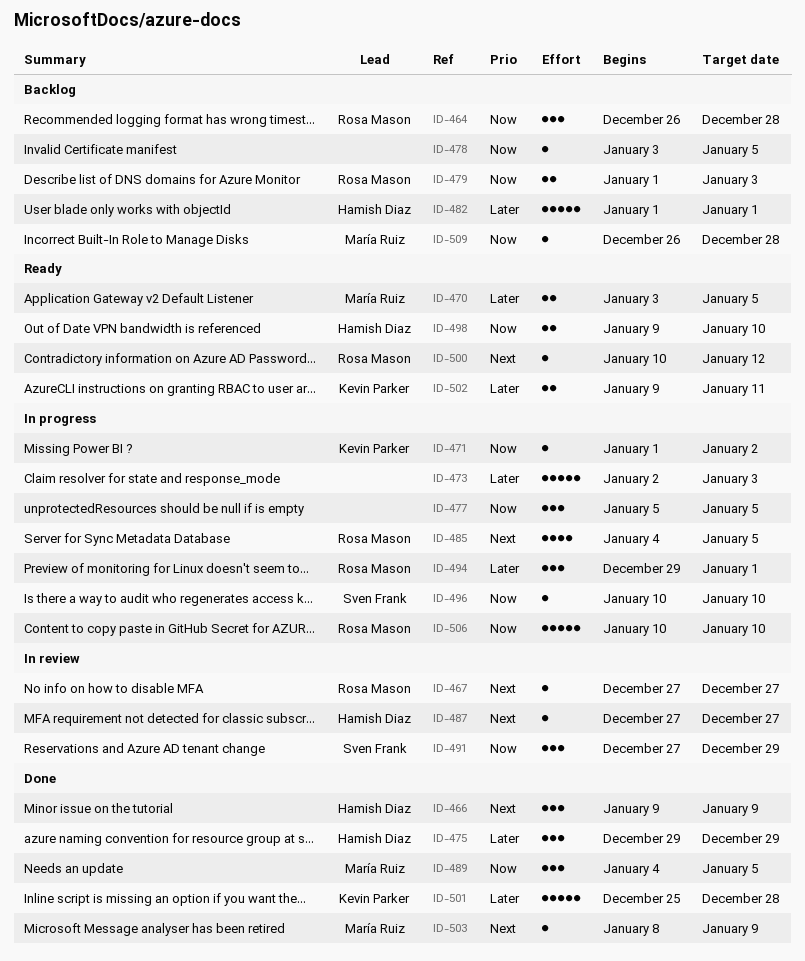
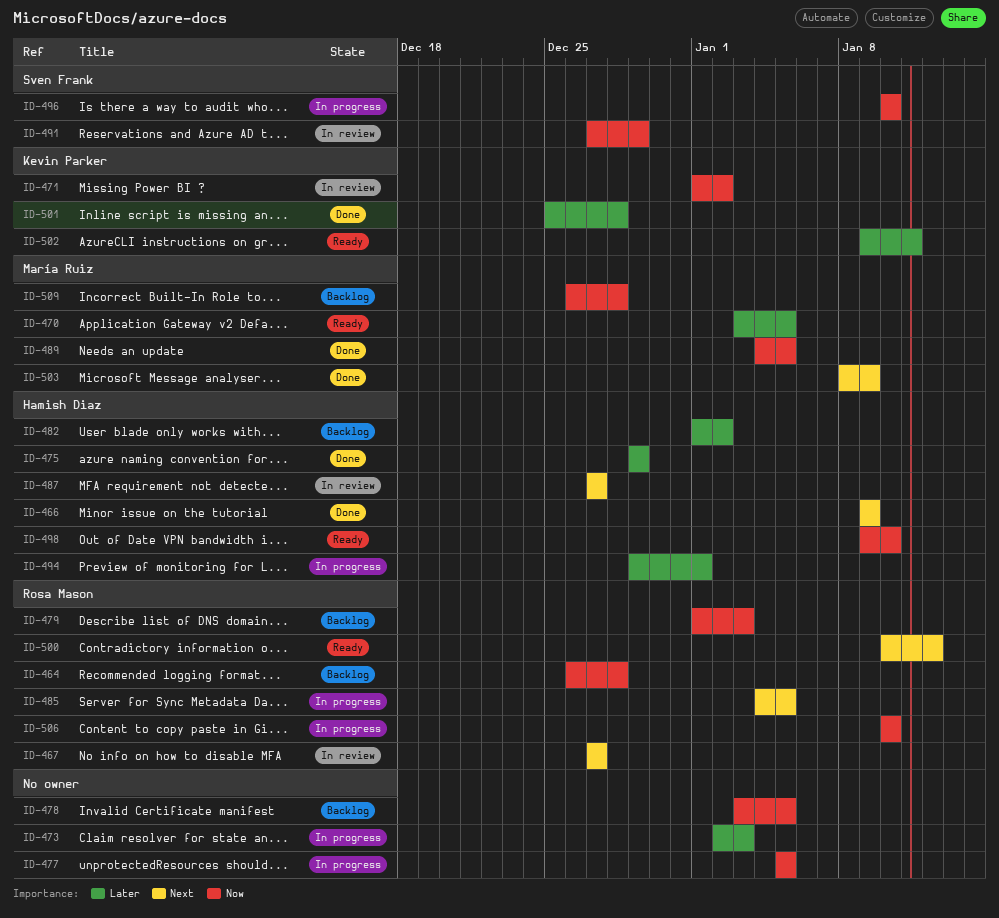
ID-471, status: In progress -> In review
ID-482, due: Jan 1 -> Jan 2
ID-494, owner: Rosa Mason -> Hamish Diaz

